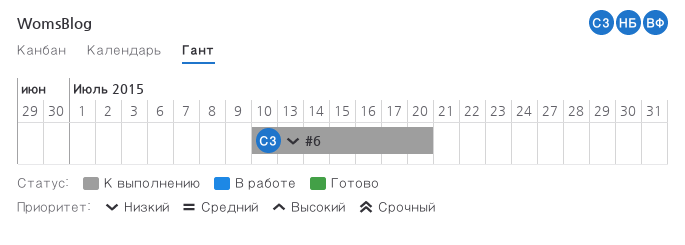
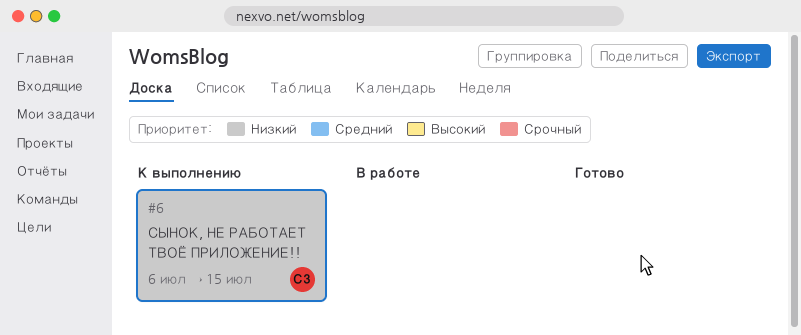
#6, start: Jul 10 -> Jul 6
#6, due: Jul 20 -> Jul 15

